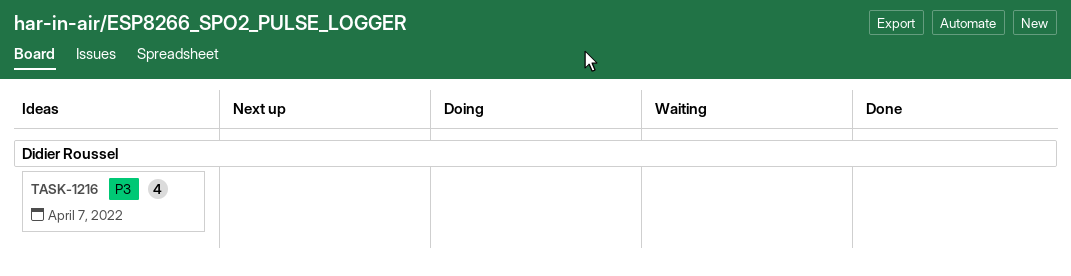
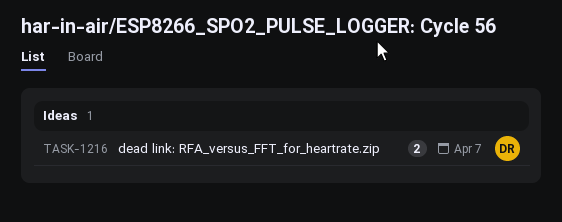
TASK-1216, estimate: 4 -> 2

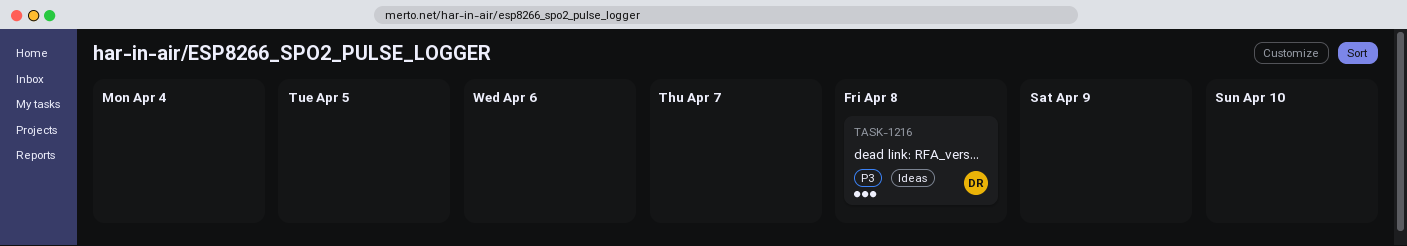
TASK-1216, estimate: 2 -> 3
TASK-1216, due: Apr 7 -> Apr 8

